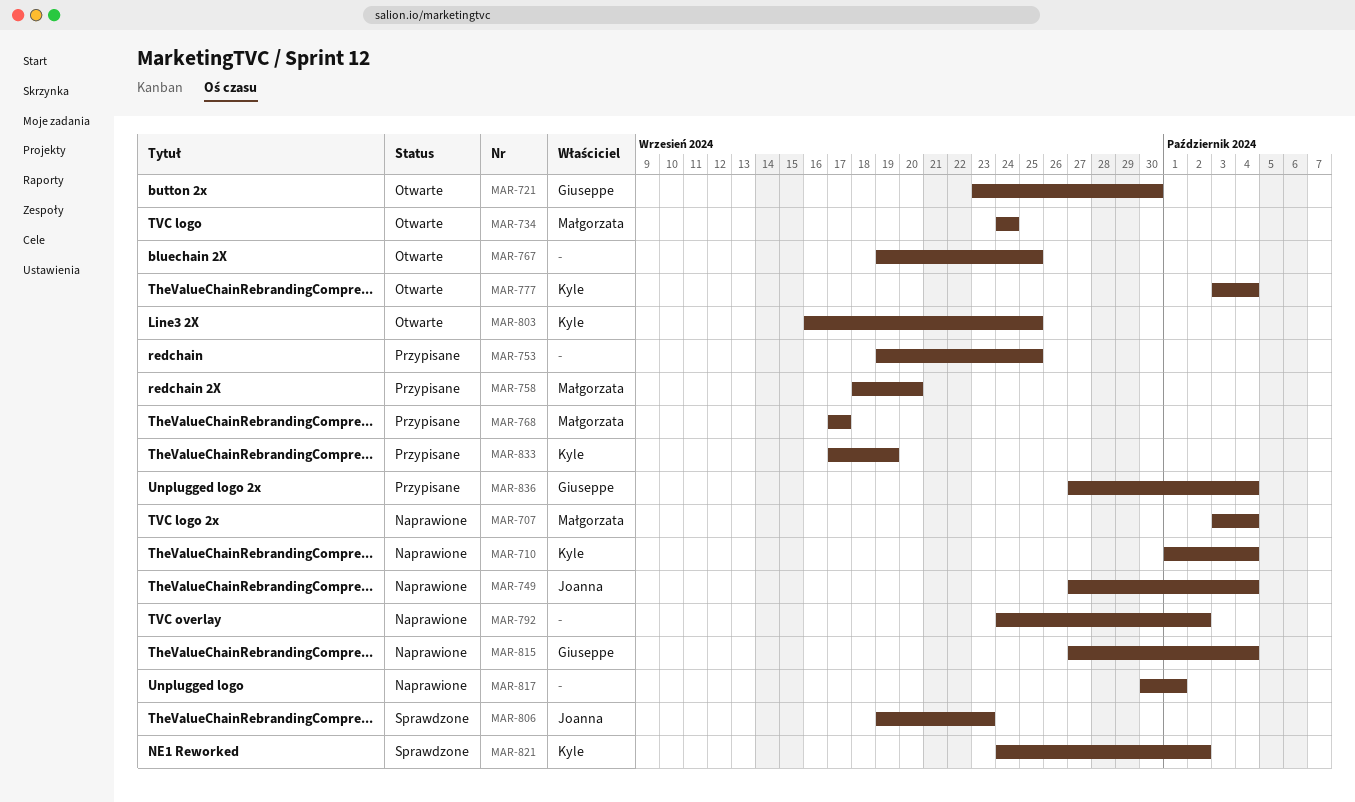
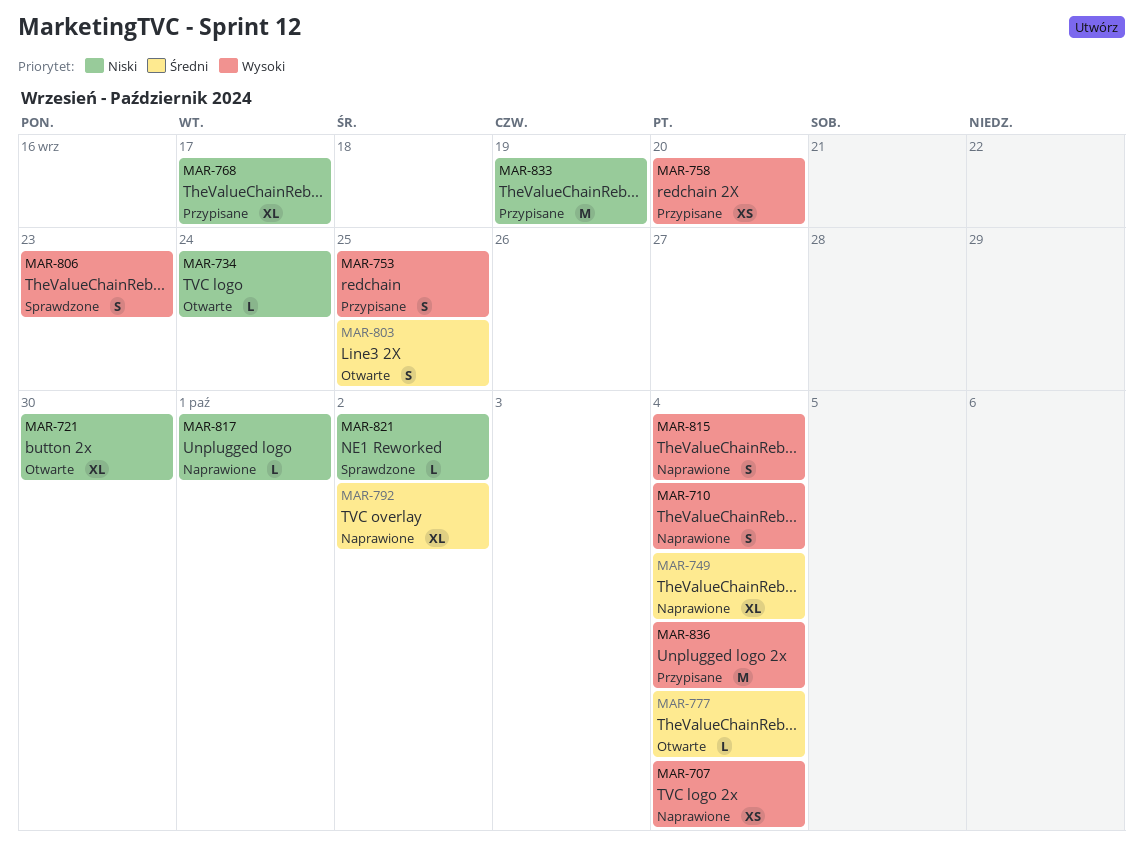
MAR-767: present -> none

